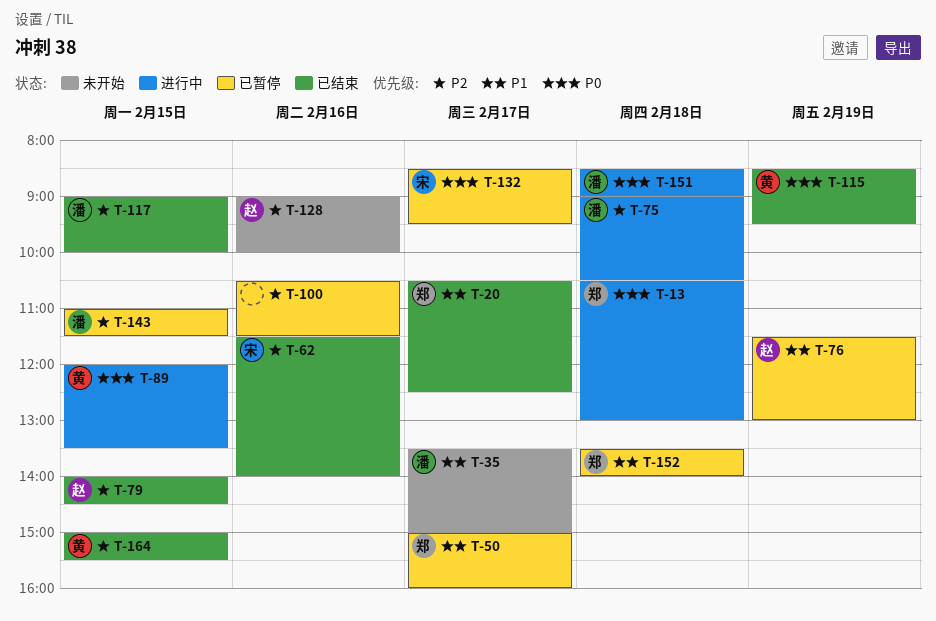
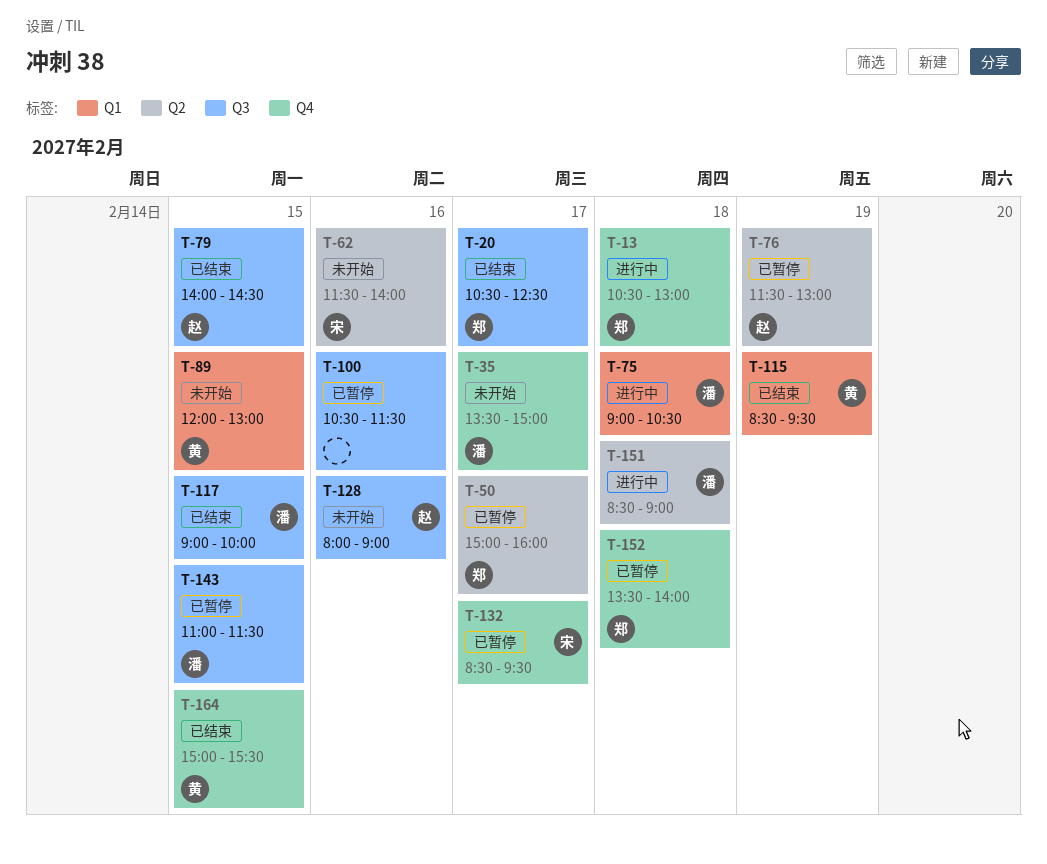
T-62, status: 已结束 -> 未开始
T-89, status: 进行中 -> 未开始
T-89, ends: 13:30 -> 13:00
T-128, begins: 09:00 -> 08:00
T-128, ends: 10:00 -> 09:00

